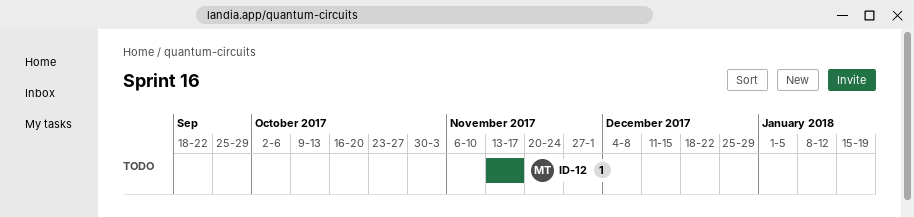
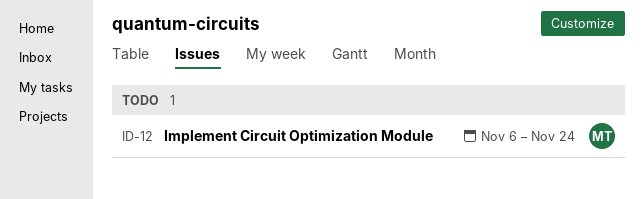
ID-12, start: Nov 13 -> Nov 6
ID-12, due: Nov 17 -> Nov 24

